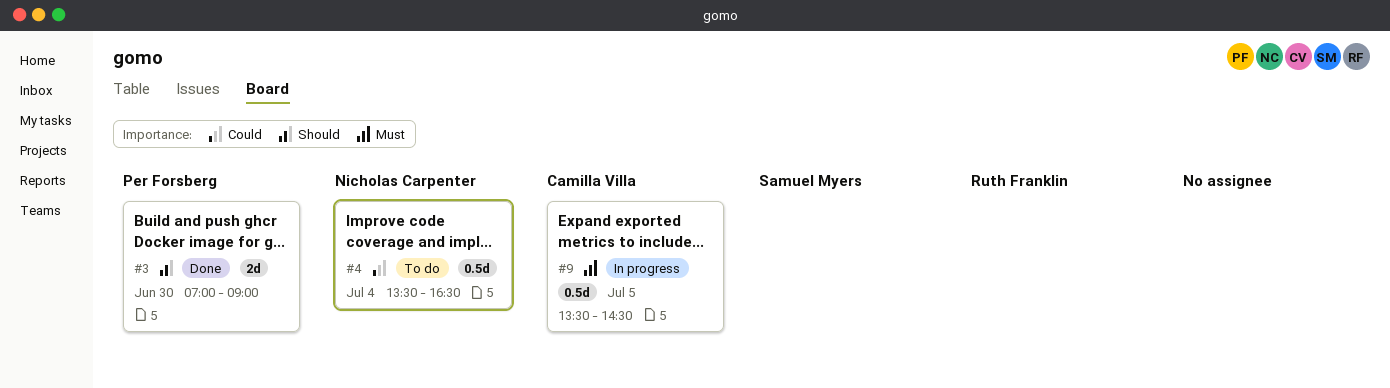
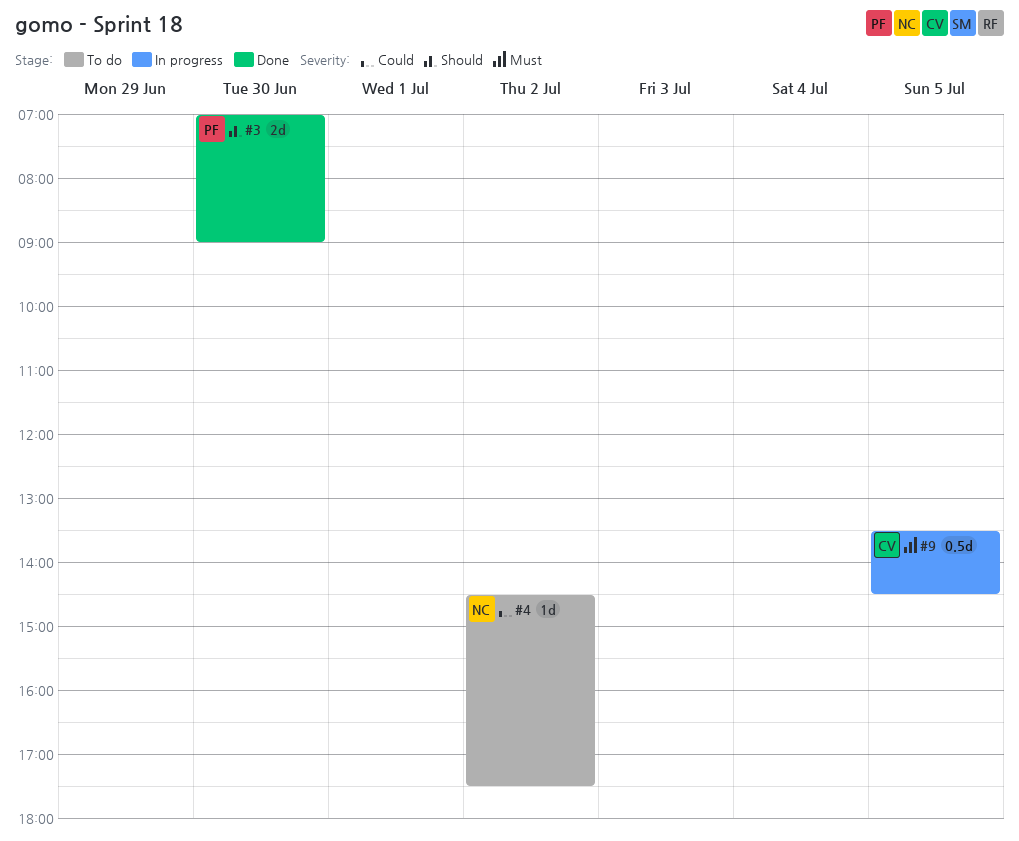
#4, estimate: 0.5d -> 1d
#4, day: Jul 4 -> Jul 2
#4, begins: 13:30 -> 14:30
#4, ends: 16:30 -> 17:30

